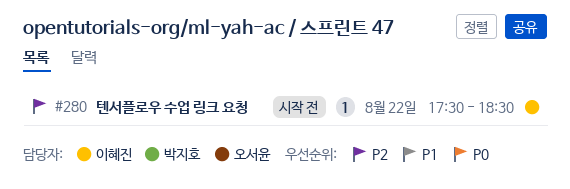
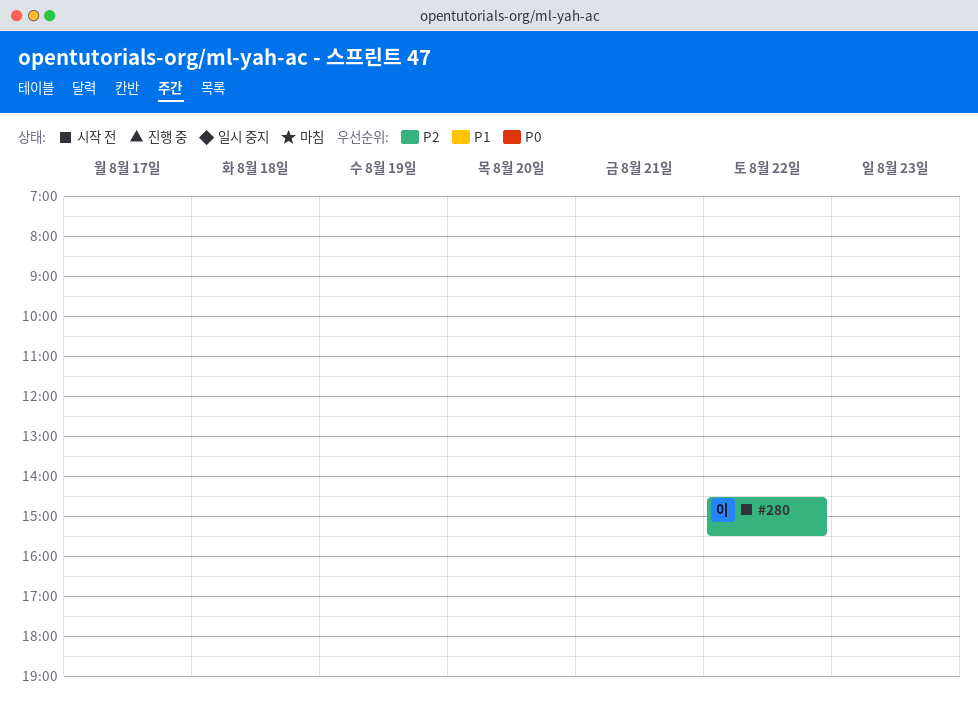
#280, begins: 17:30 -> 14:30
#280, ends: 18:30 -> 15:30

